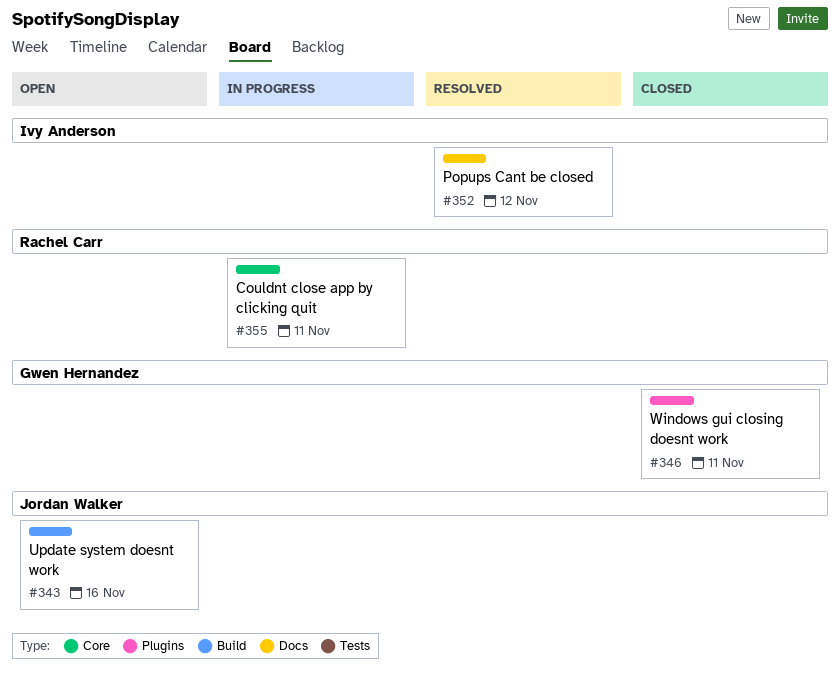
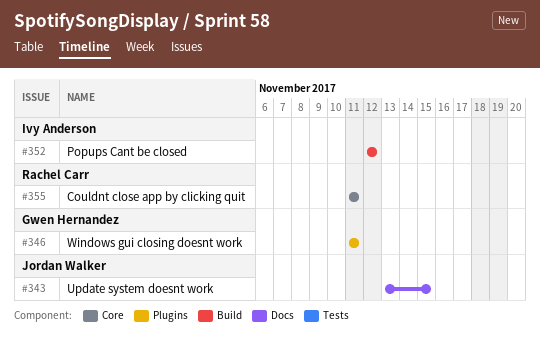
#343, label: Build -> Docs
#343, due: Nov 16 -> Nov 15
#352, label: Docs -> Build

